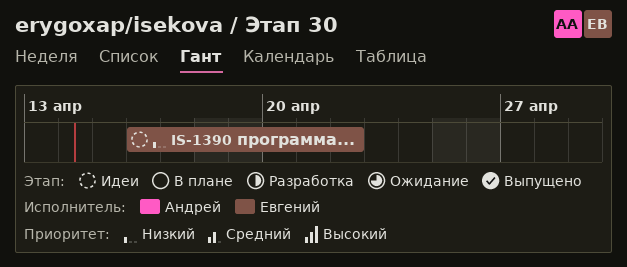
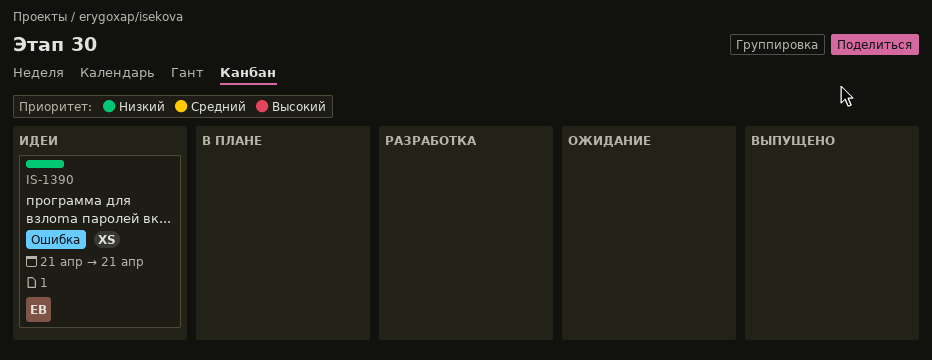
IS-1390, start: Apr 16 -> Apr 21
IS-1390, due: Apr 22 -> Apr 21

